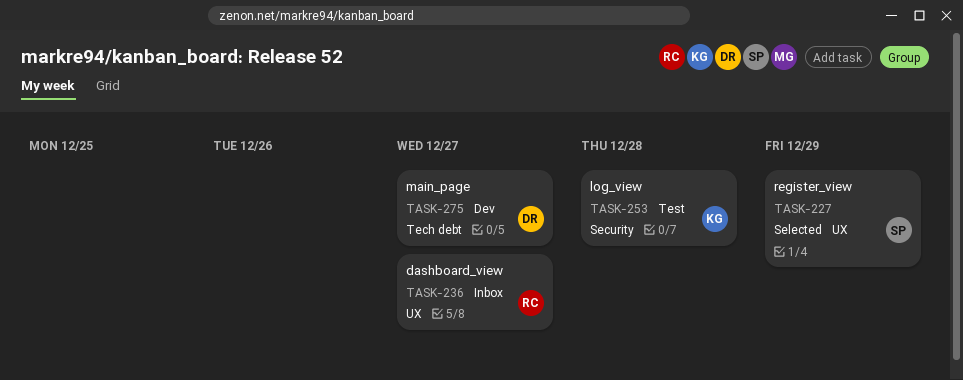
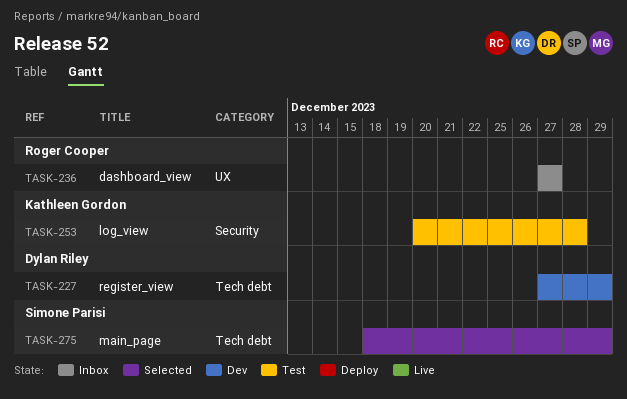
TASK-227, status: Selected -> Dev
TASK-227, owner: Simone Parisi -> Dylan Riley
TASK-227, label: UX -> Tech debt
TASK-275, status: Dev -> Selected
TASK-275, owner: Dylan Riley -> Simone Parisi
TASK-275, due: Dec 27 -> Dec 29

